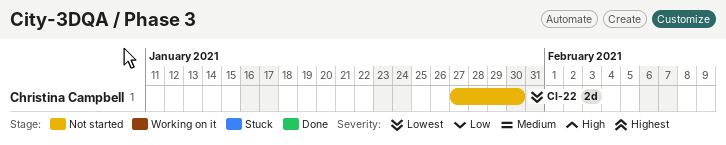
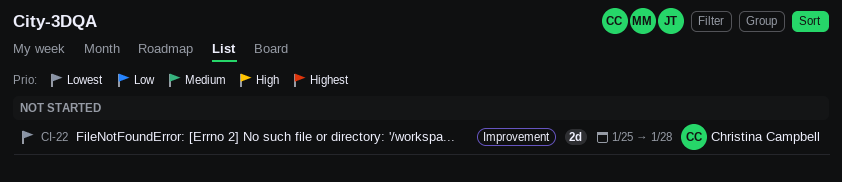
CI-22, start: Jan 27 -> Jan 25
CI-22, due: Jan 30 -> Jan 28

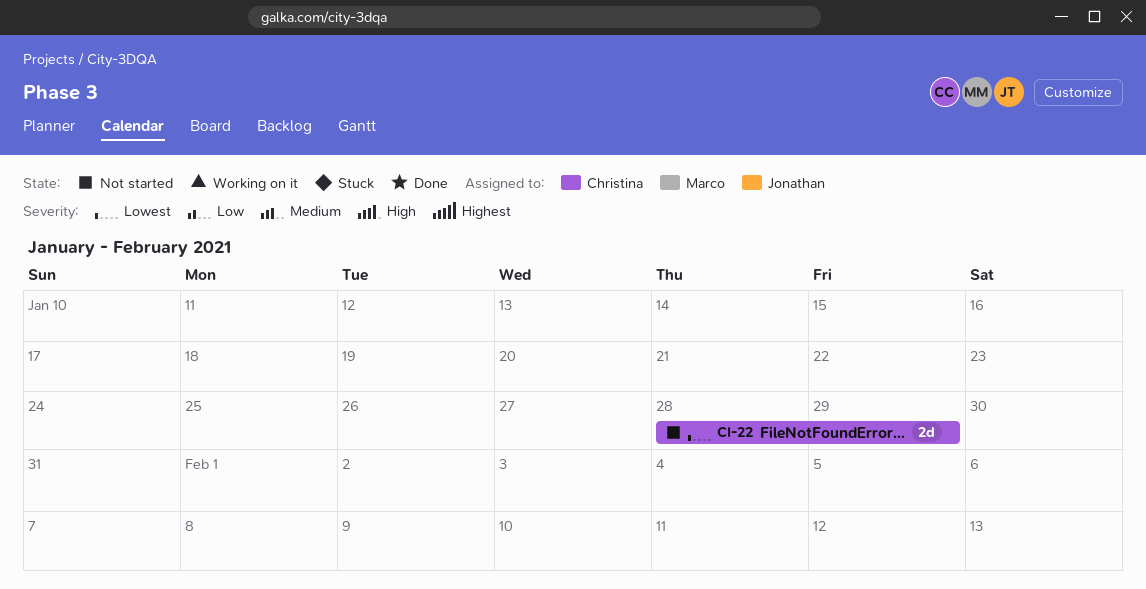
CI-22, start: Jan 25 -> Jan 28
CI-22, due: Jan 28 -> Jan 29

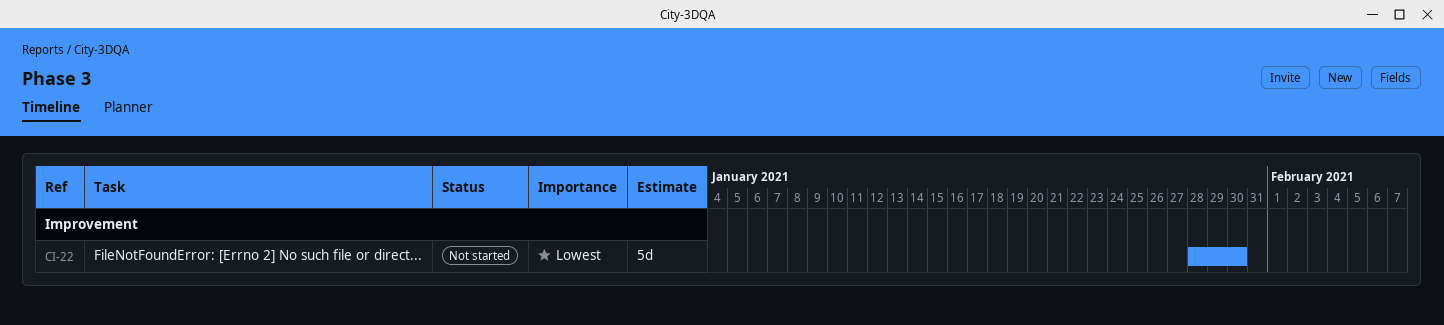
CI-22, estimate: 2d -> 5d
CI-22, due: Jan 29 -> Jan 30

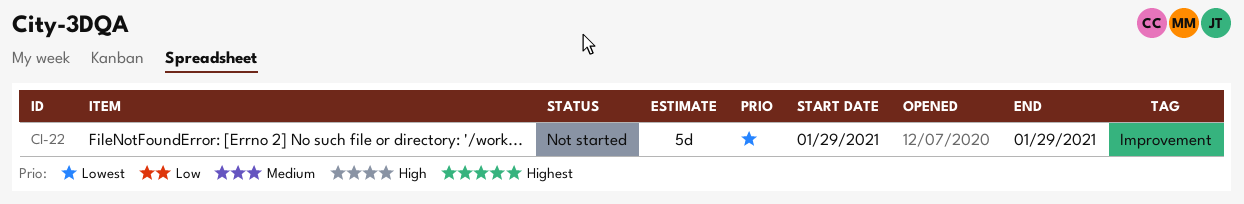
CI-22, start: Jan 28 -> Jan 29
CI-22, due: Jan 30 -> Jan 29

